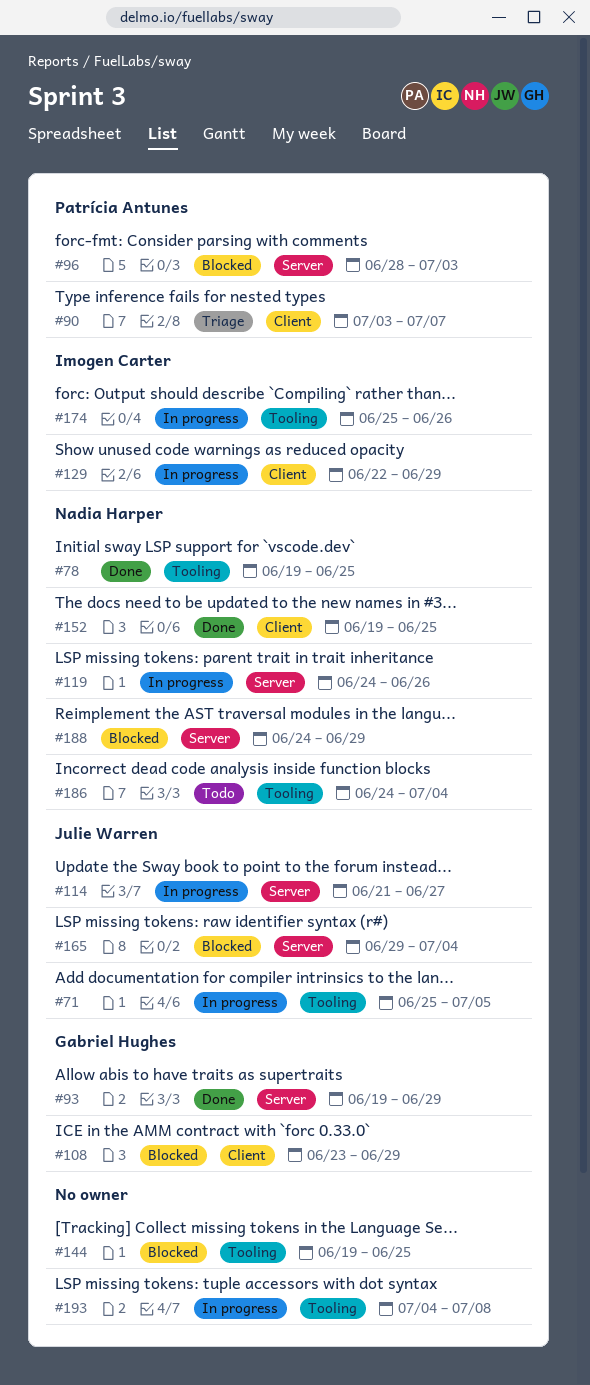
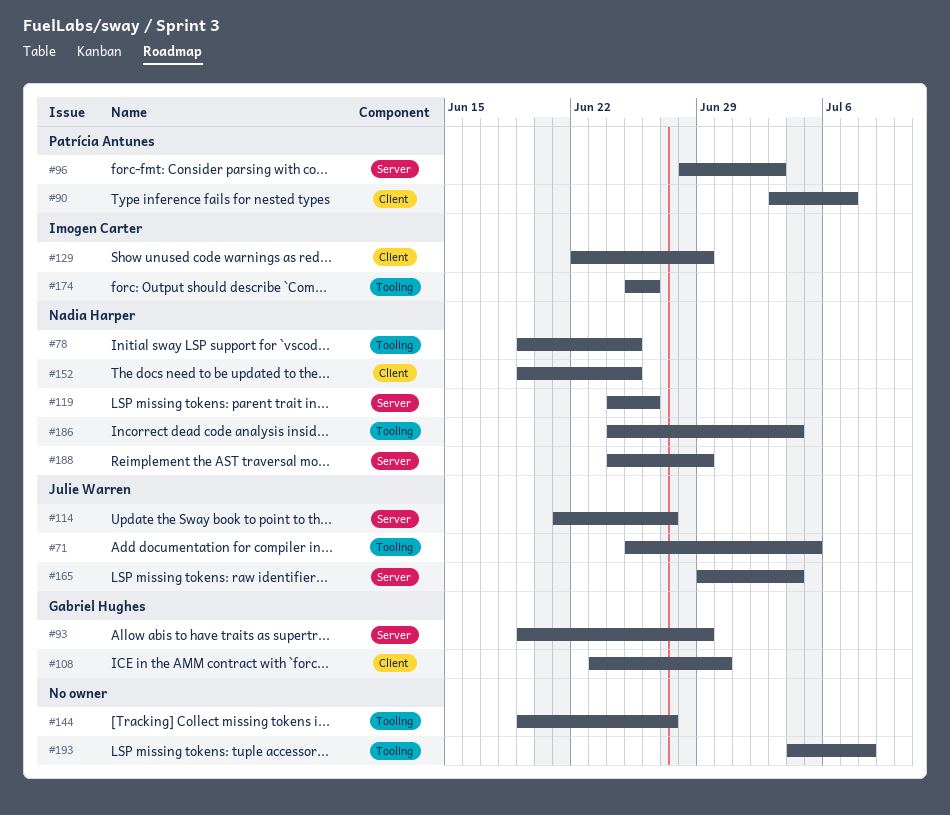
#108, due: Jun 29 -> Jun 30
#144, due: Jun 25 -> Jun 27

